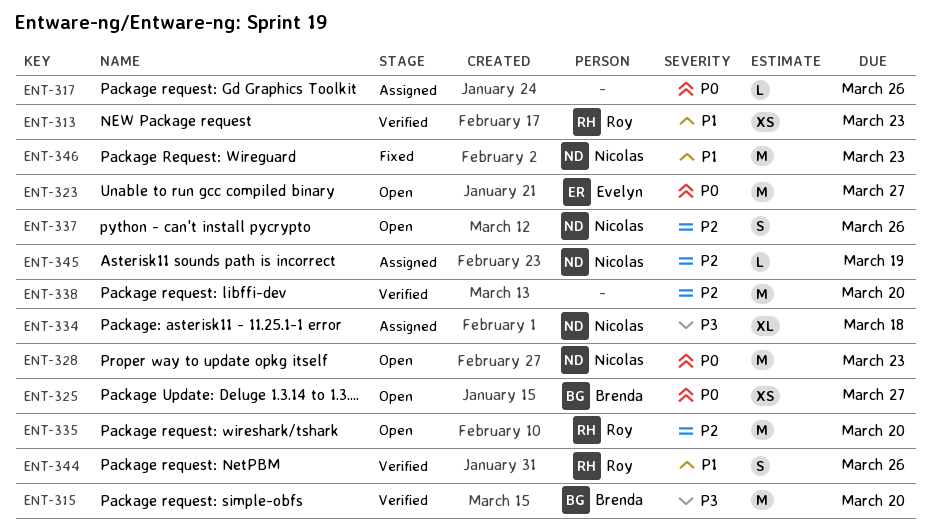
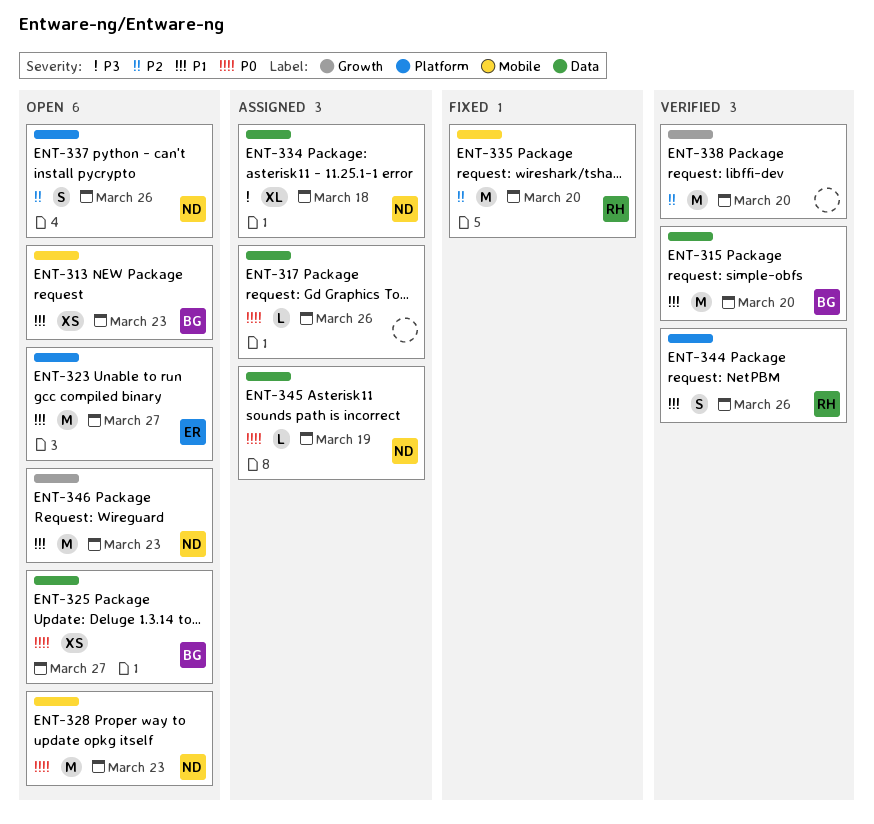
ENT-313, status: Verified -> Open
ENT-313, owner: Roy -> Brenda
ENT-315, priority: P3 -> P1
ENT-323, priority: P0 -> P1
ENT-335, status: Open -> Fixed
ENT-345, priority: P2 -> P0
ENT-346, status: Fixed -> Open

